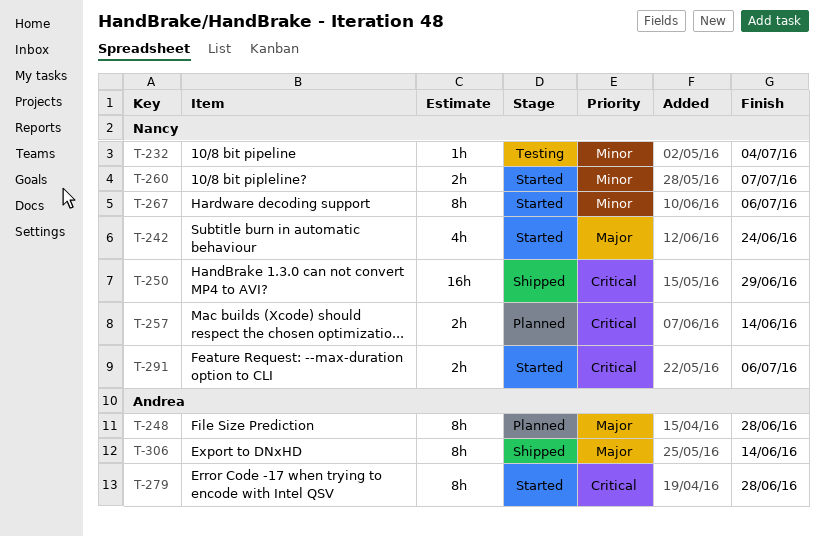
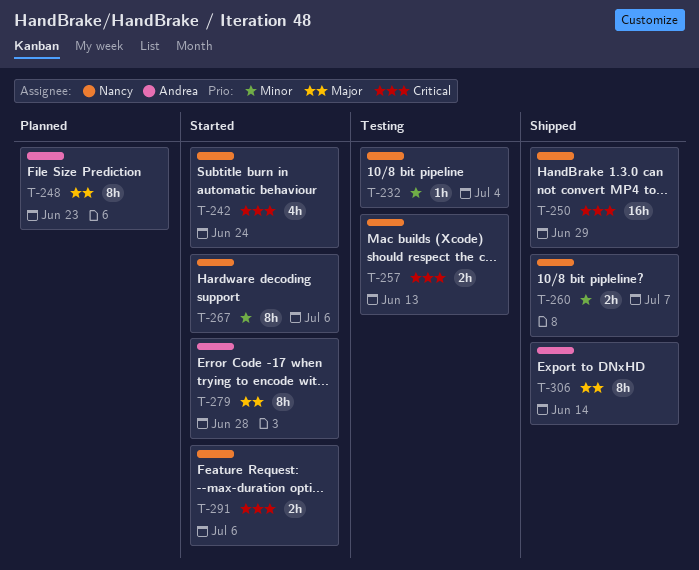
T-242, priority: Major -> Critical
T-248, due: Jun 28 -> Jun 23
T-257, status: Planned -> Testing
T-257, due: Jun 14 -> Jun 13
T-260, status: Started -> Shipped
T-279, priority: Critical -> Major

